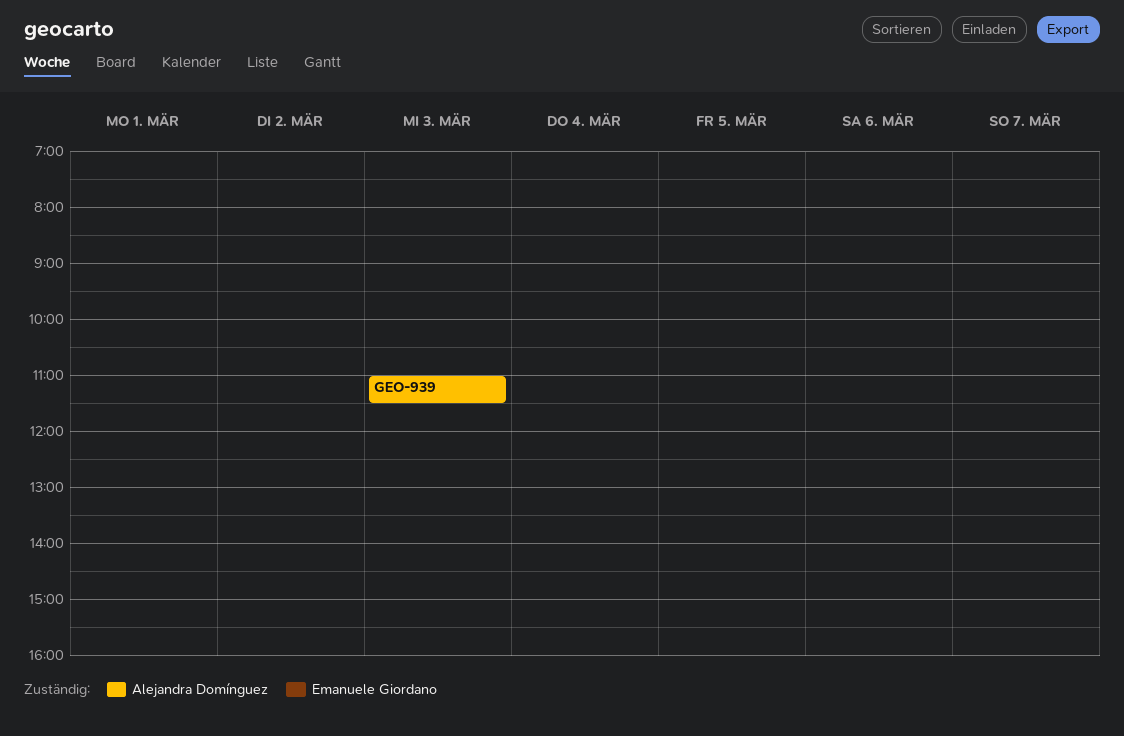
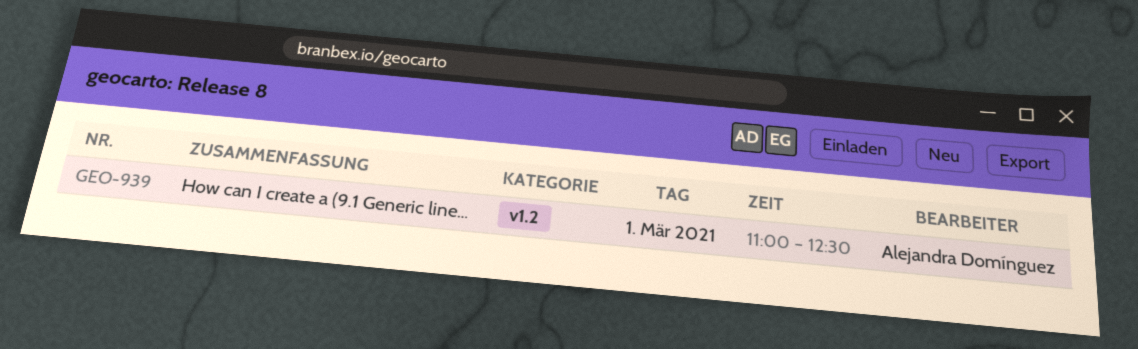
GEO-939, day: Mar 3 -> Mar 1
GEO-939, ends: 11:30 -> 12:30

